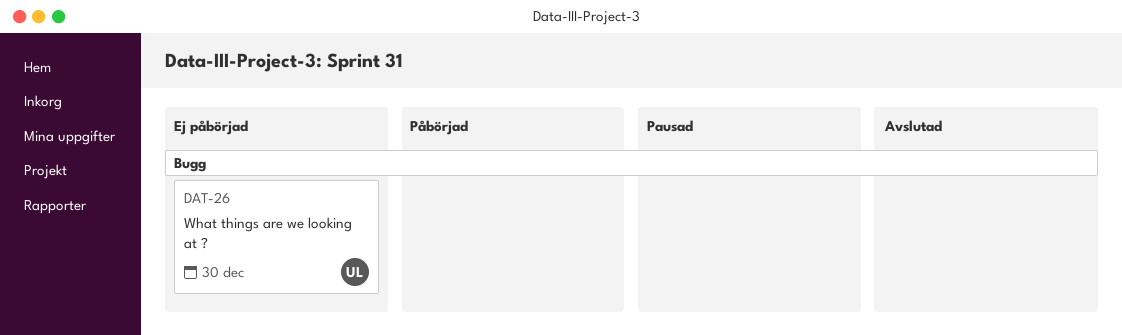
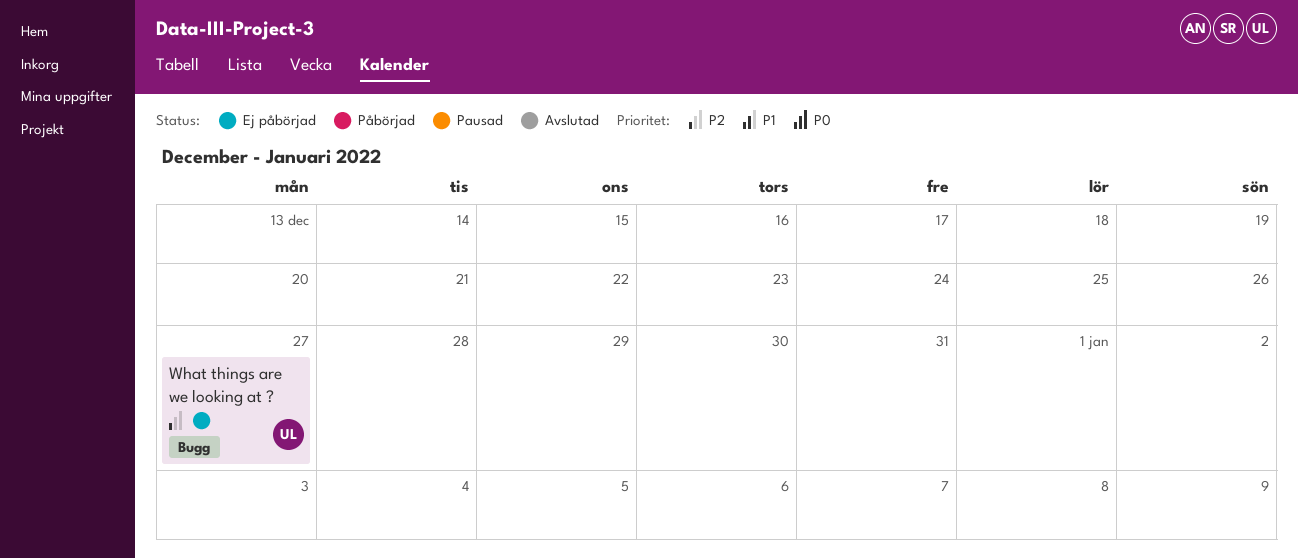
What things are we looking at ?, due: Dec 30 -> Dec 27

